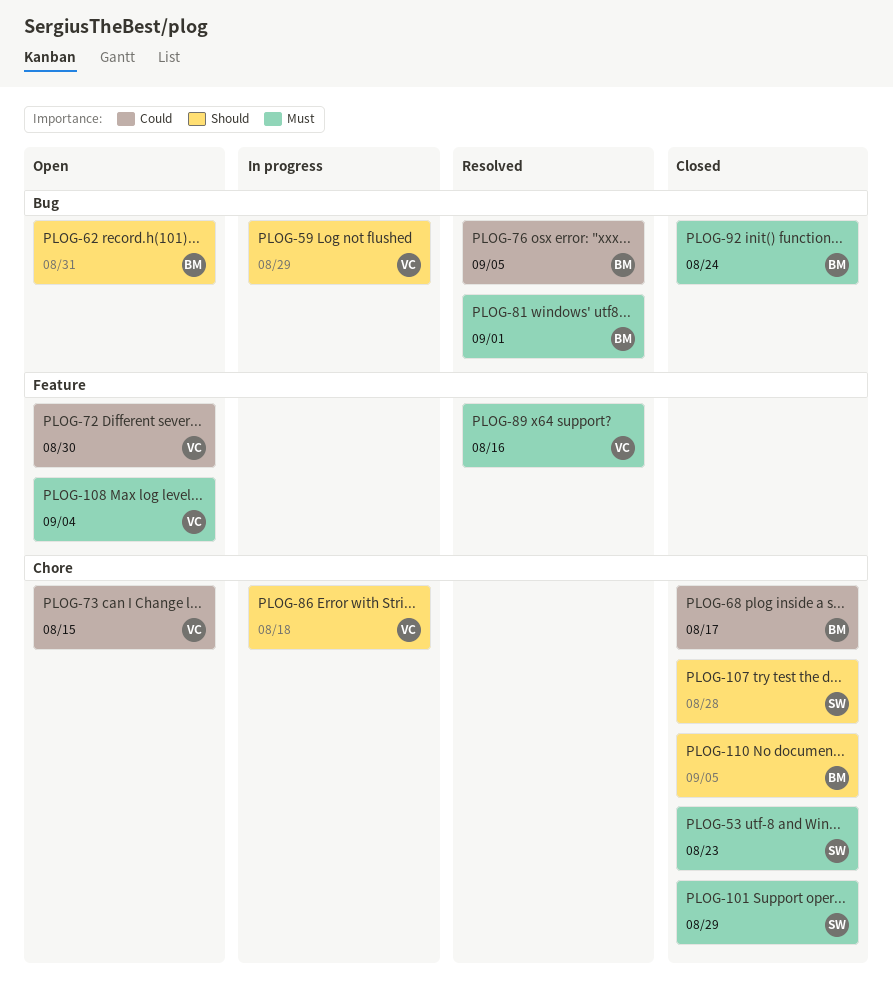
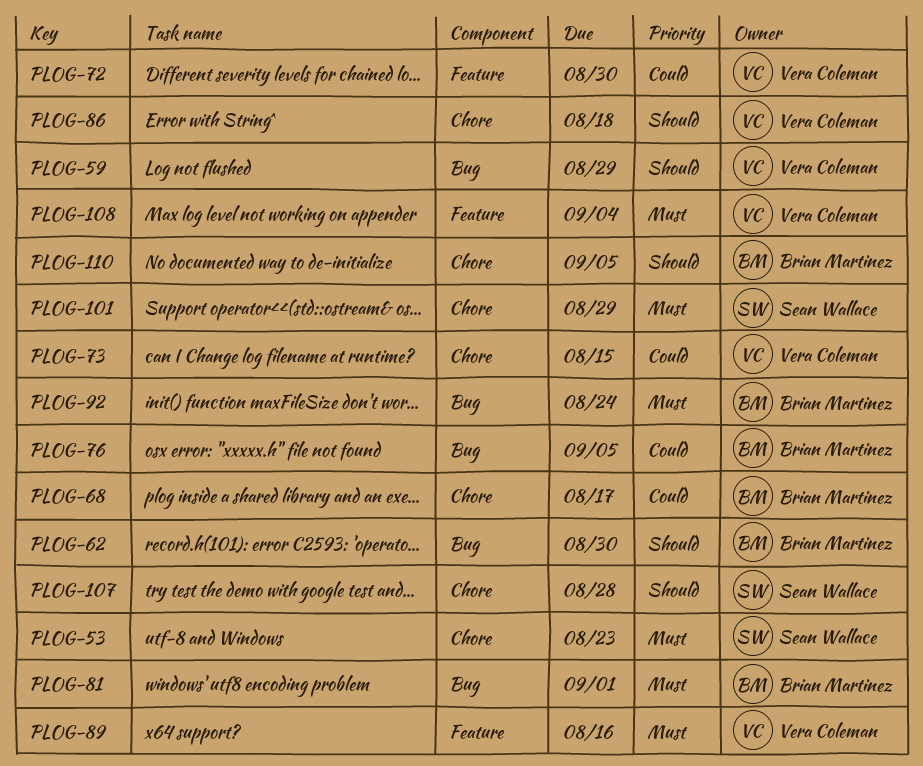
PLOG-62, due: Aug 31 -> Aug 30

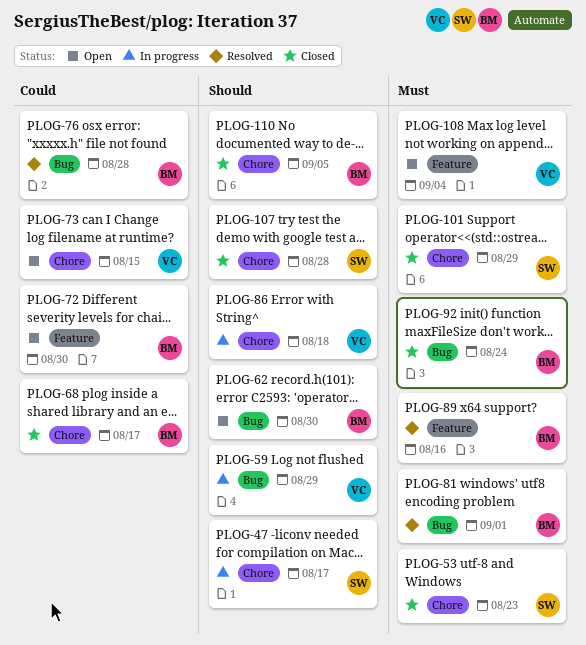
PLOG-47: none -> present
PLOG-72, owner: Vera Coleman -> Brian Martinez
PLOG-76, due: Sep 5 -> Aug 28
PLOG-89, owner: Vera Coleman -> Brian Martinez

